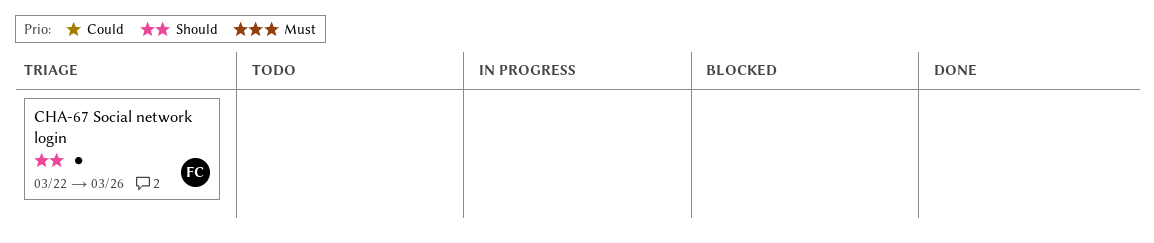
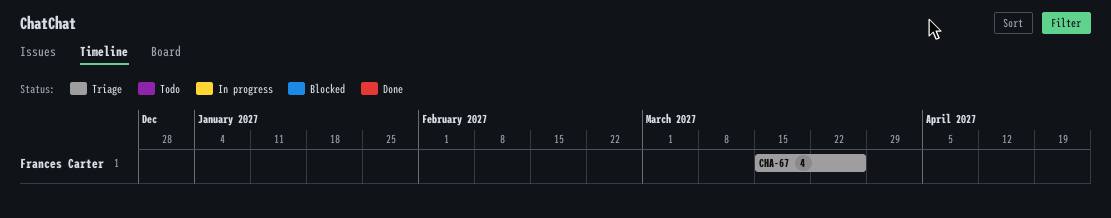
CHA-67, estimate: 1 -> 4
CHA-67, start: Mar 22 -> Mar 15

